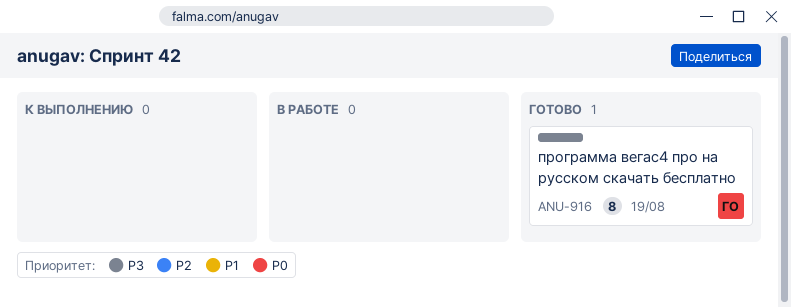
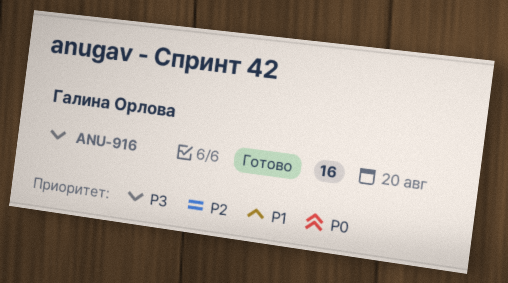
ANU-916, estimate: 8 -> 16
ANU-916, due: Aug 19 -> Aug 20

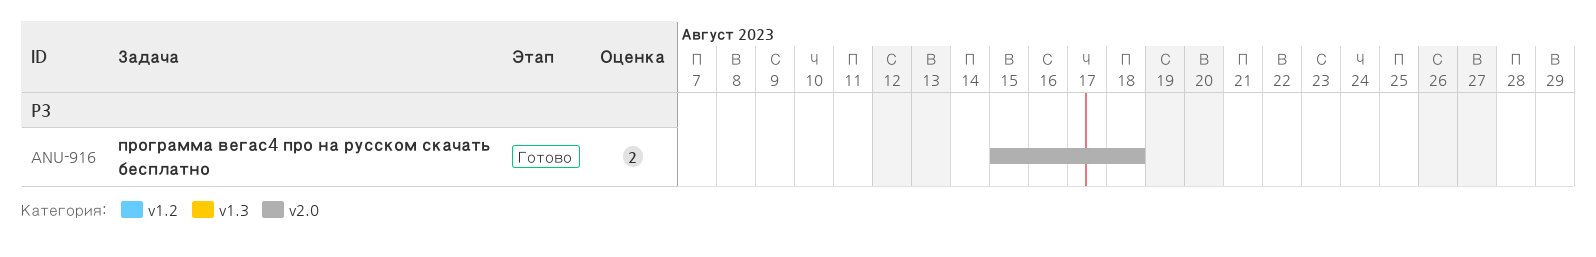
ANU-916, estimate: 16 -> 2
ANU-916, due: Aug 20 -> Aug 18

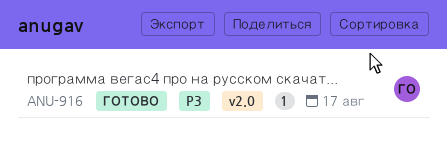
ANU-916, estimate: 2 -> 1
ANU-916, due: Aug 18 -> Aug 17

